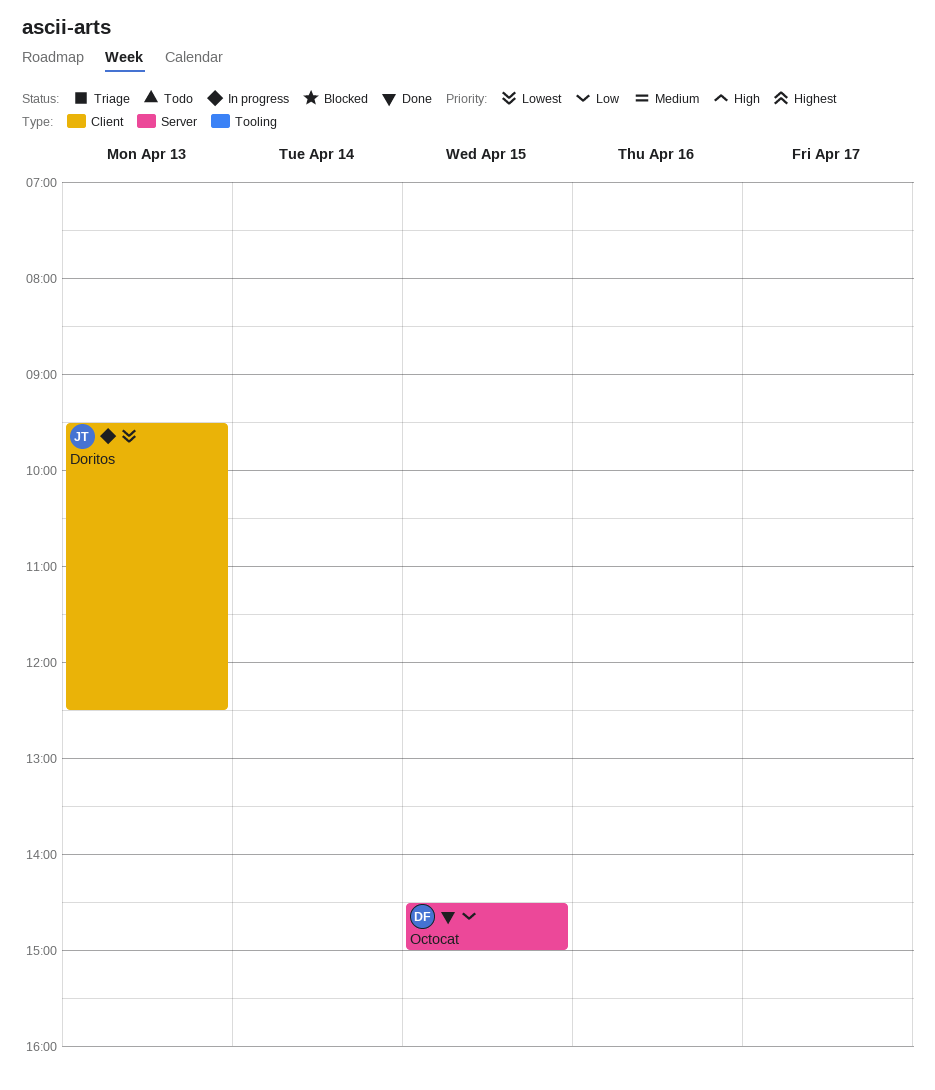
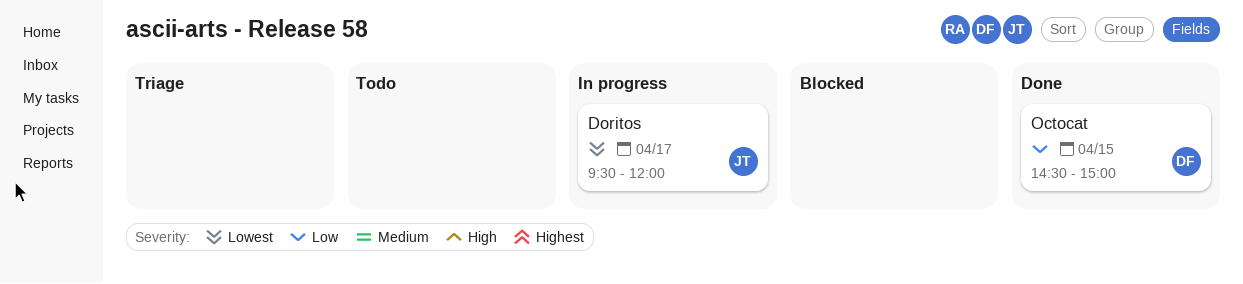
Doritos, day: Apr 13 -> Apr 17
Doritos, ends: 12:30 -> 12:00

